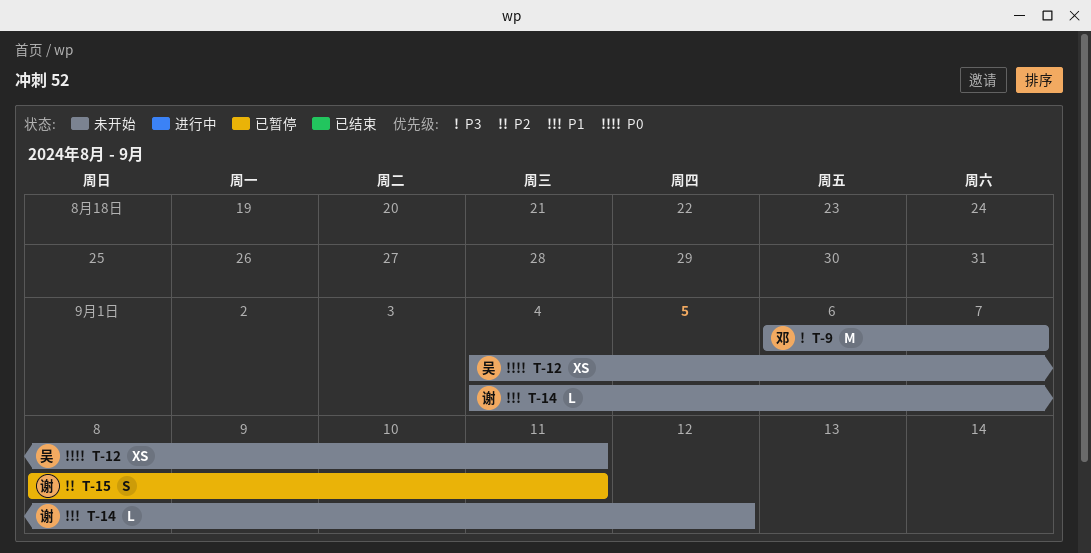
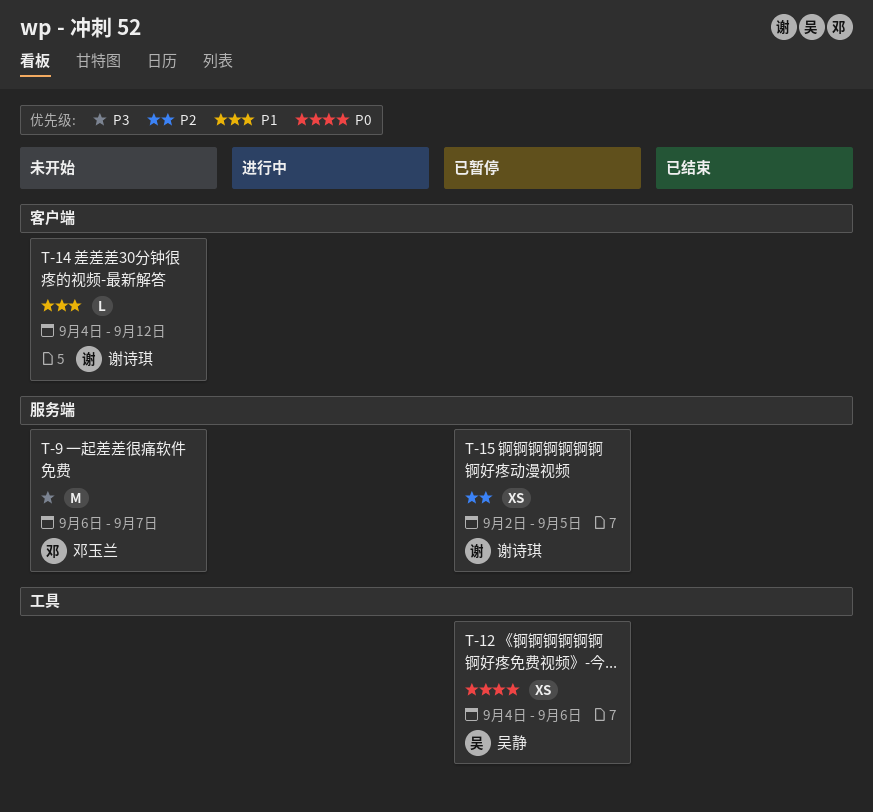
T-12, status: 未开始 -> 已暂停
T-12, due: Sep 11 -> Sep 6
T-15, estimate: S -> XS
T-15, start: Sep 8 -> Sep 2
T-15, due: Sep 11 -> Sep 5

